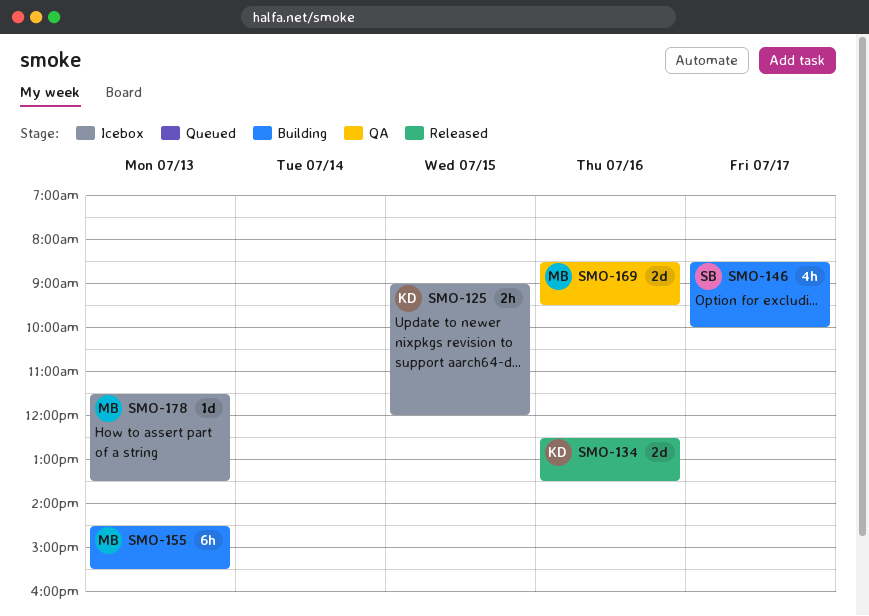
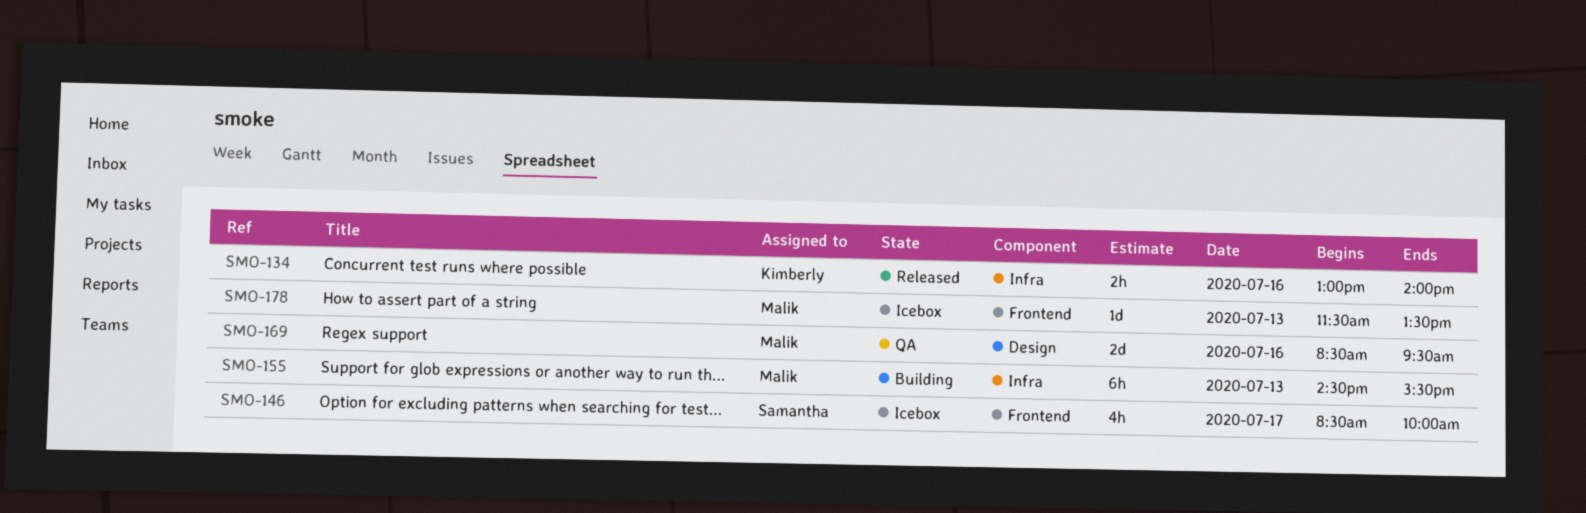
SMO-125: present -> none
SMO-134, estimate: 2d -> 2h
SMO-134, begins: 12:30 -> 13:00
SMO-134, ends: 13:30 -> 14:00
SMO-146, status: Building -> Icebox

